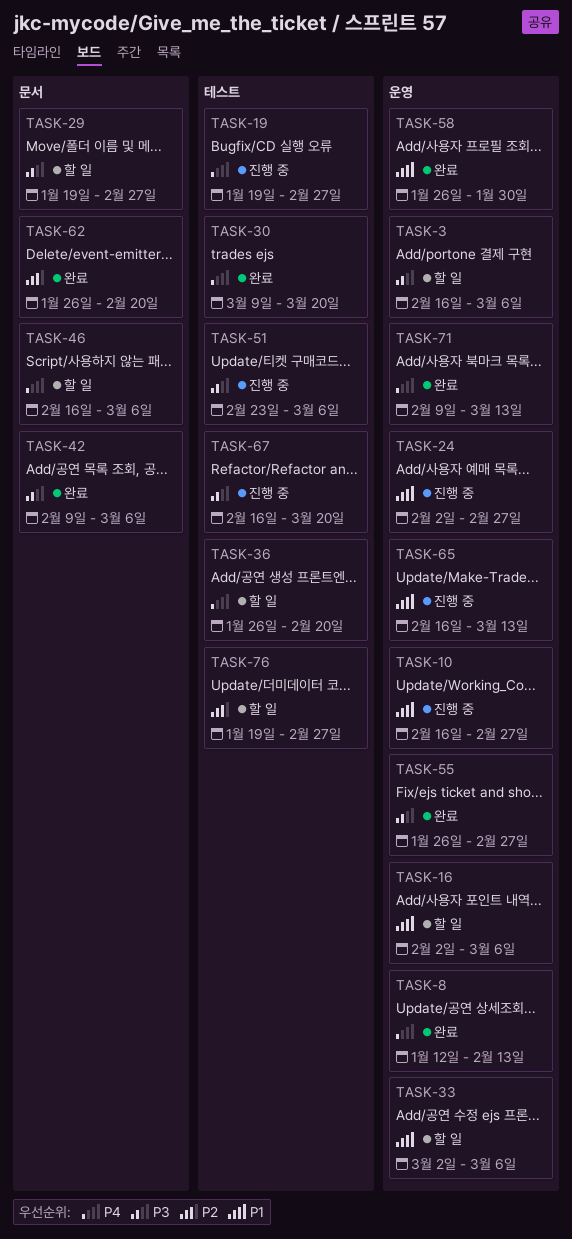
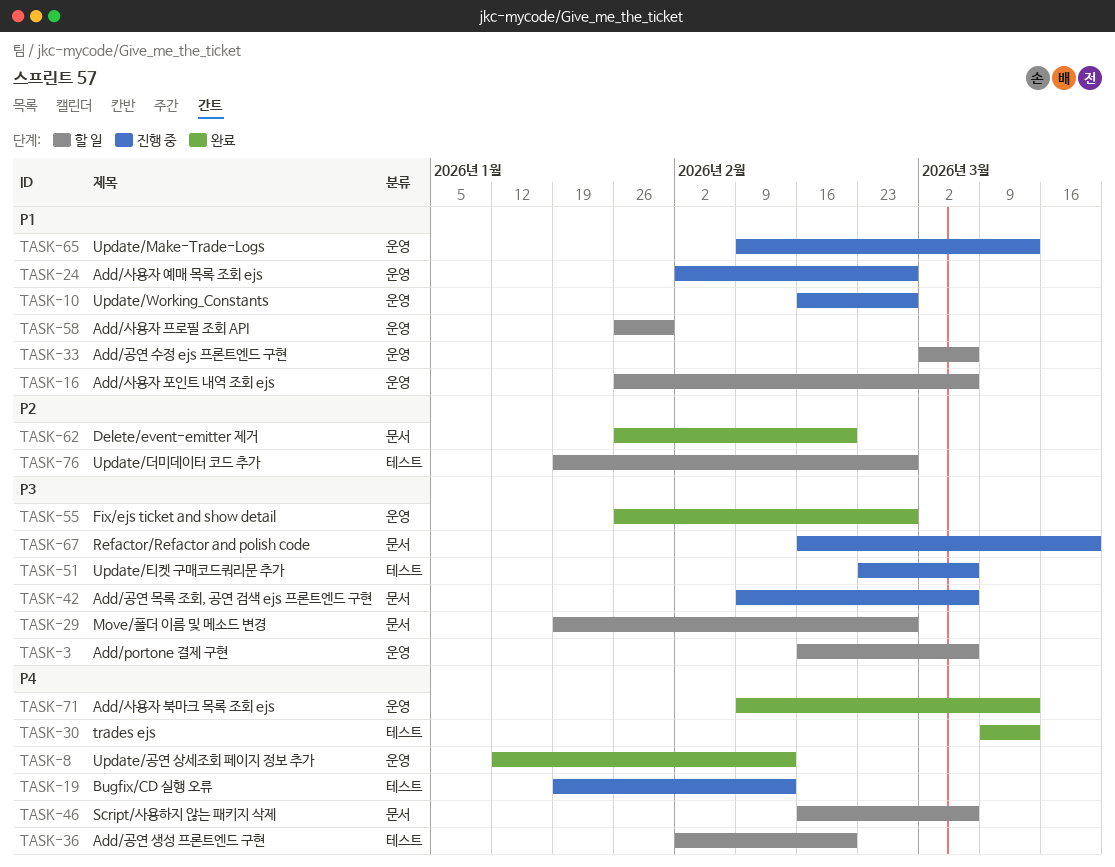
TASK-16, start: Feb 2 -> Jan 26
TASK-19, due: Feb 27 -> Feb 13
TASK-30, due: Mar 20 -> Mar 13
TASK-36, start: Jan 26 -> Feb 2
TASK-42, status: 완료 -> 진행 중
TASK-58, status: 완료 -> 할 일
TASK-65, start: Feb 16 -> Feb 9
TASK-67, label: 테스트 -> 문서

